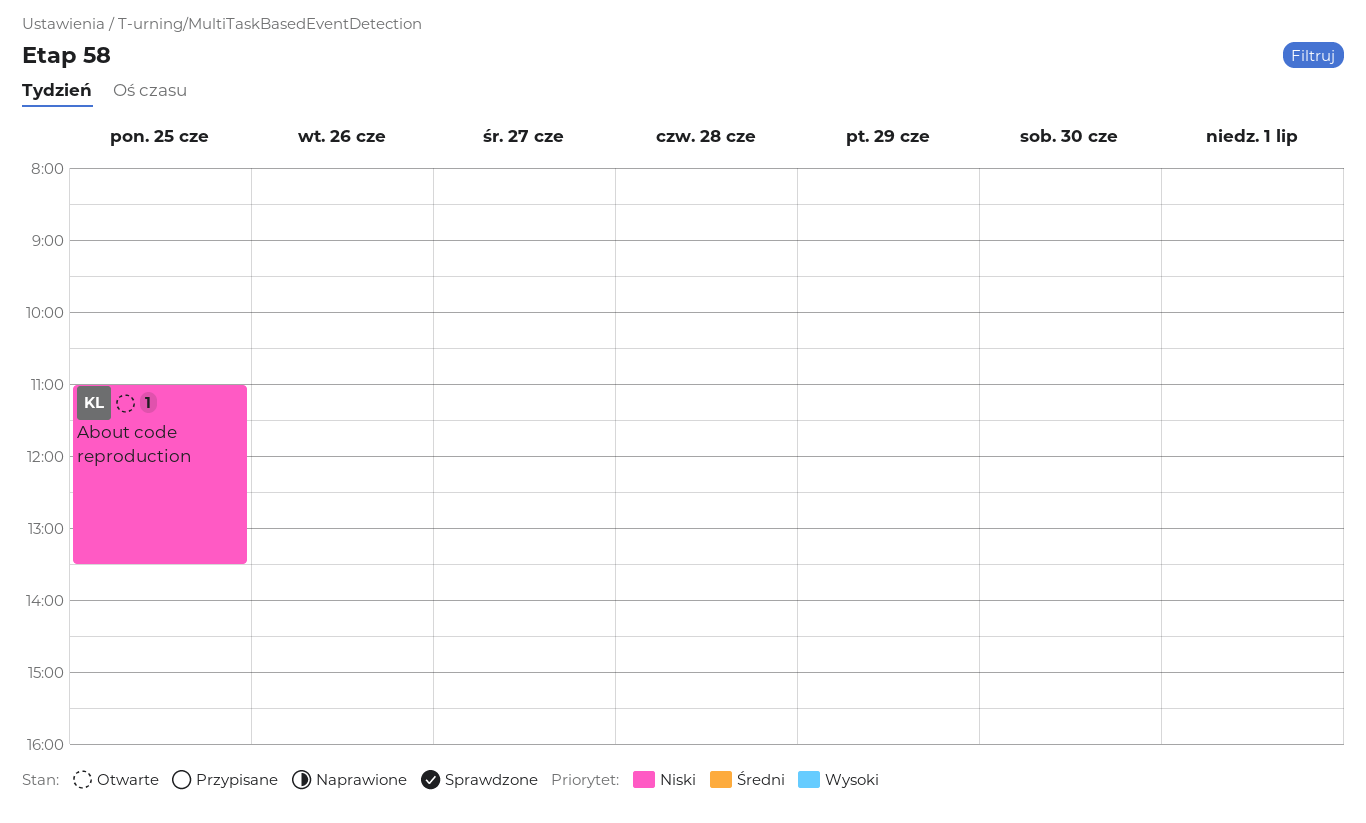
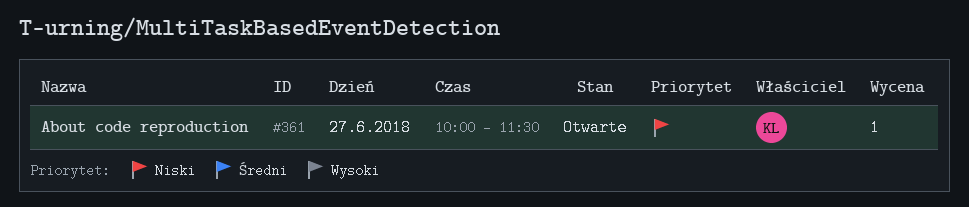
About code reproduction, day: Jun 25 -> Jun 27
About code reproduction, begins: 11:00 -> 10:00
About code reproduction, ends: 13:30 -> 11:30

